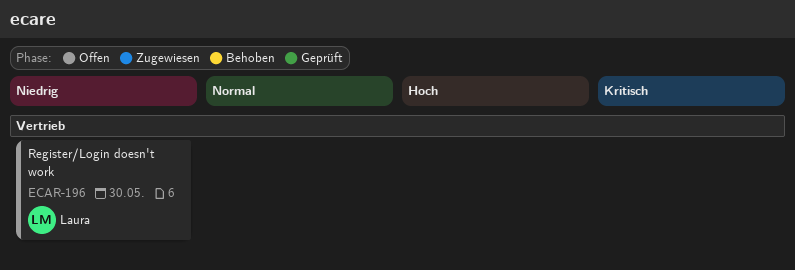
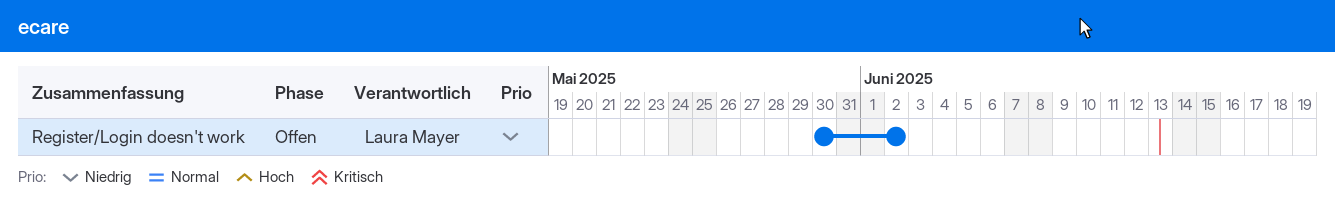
Register/Login doesn't work, due: May 30 -> Jun 2

